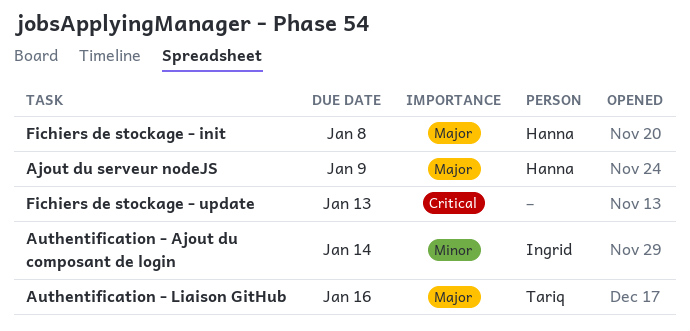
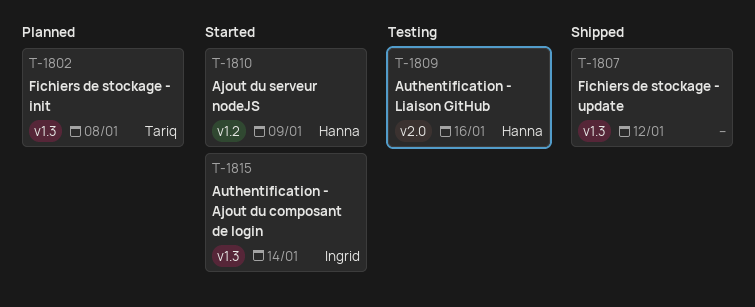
Authentification - Liaison GitHub, owner: Tariq -> Hanna
Fichiers de stockage - init, owner: Hanna -> Tariq
Fichiers de stockage - update, due: Jan 13 -> Jan 12

